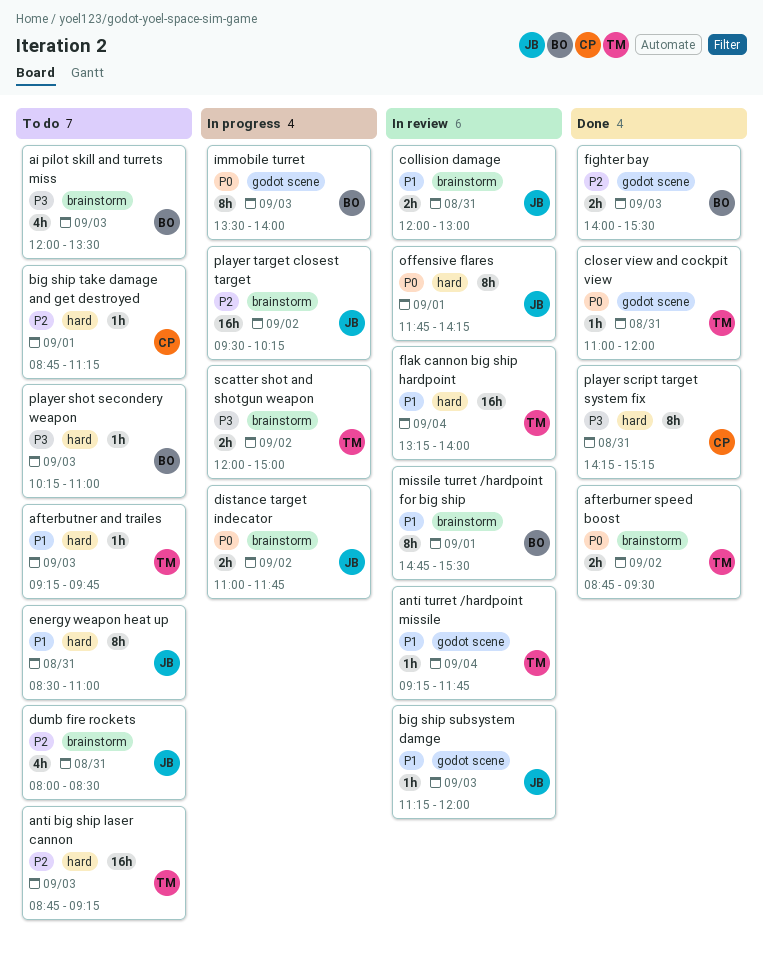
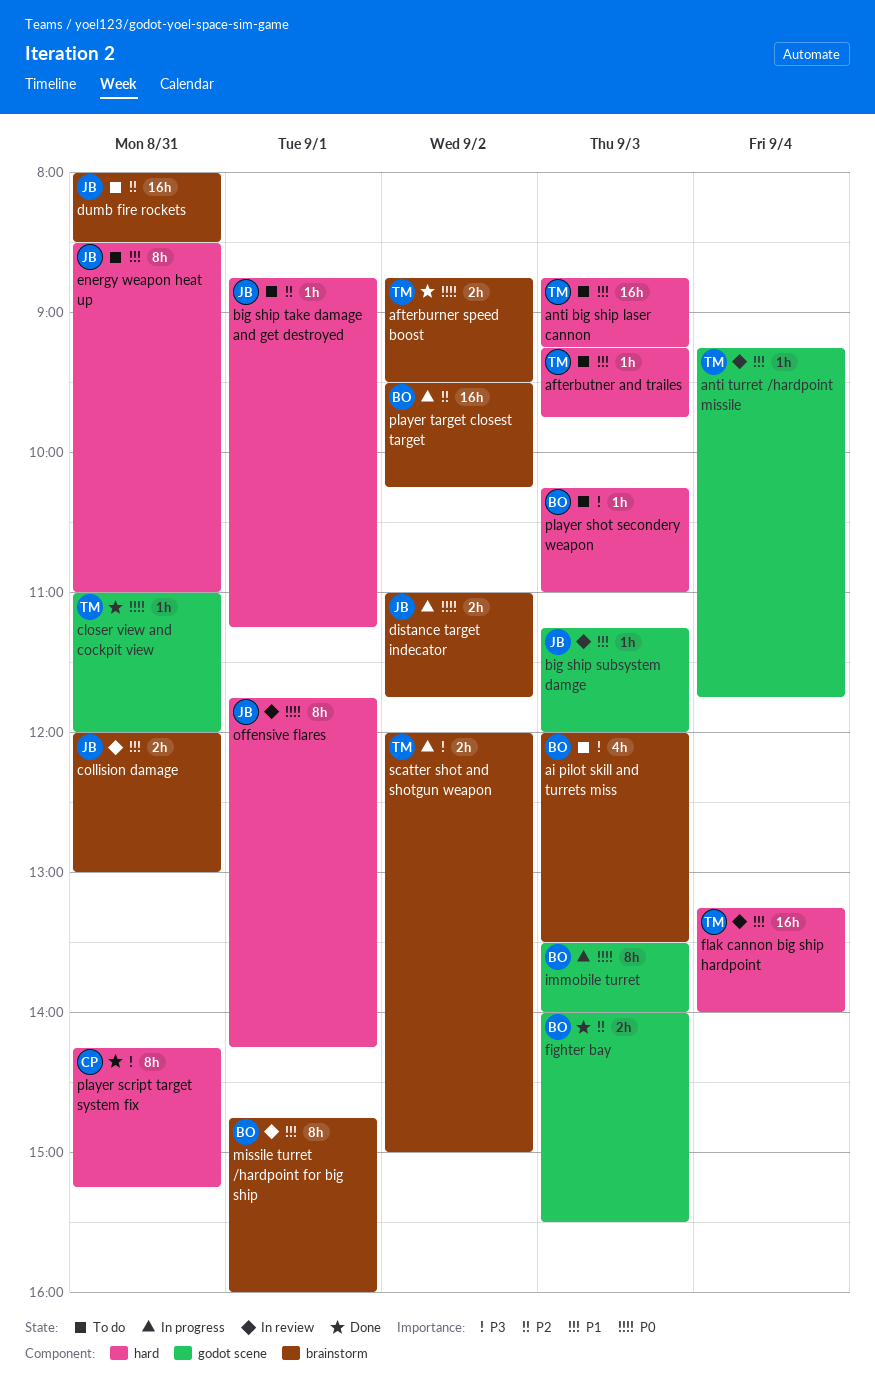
anti big ship laser cannon, priority: P2 -> P1
big ship take damage and get destroyed, owner: CP -> JB
dumb fire rockets, estimate: 4h -> 16h
missile turret /hardpoint for big ship, ends: 15:30 -> 16:00
player target closest target, owner: JB -> BO

